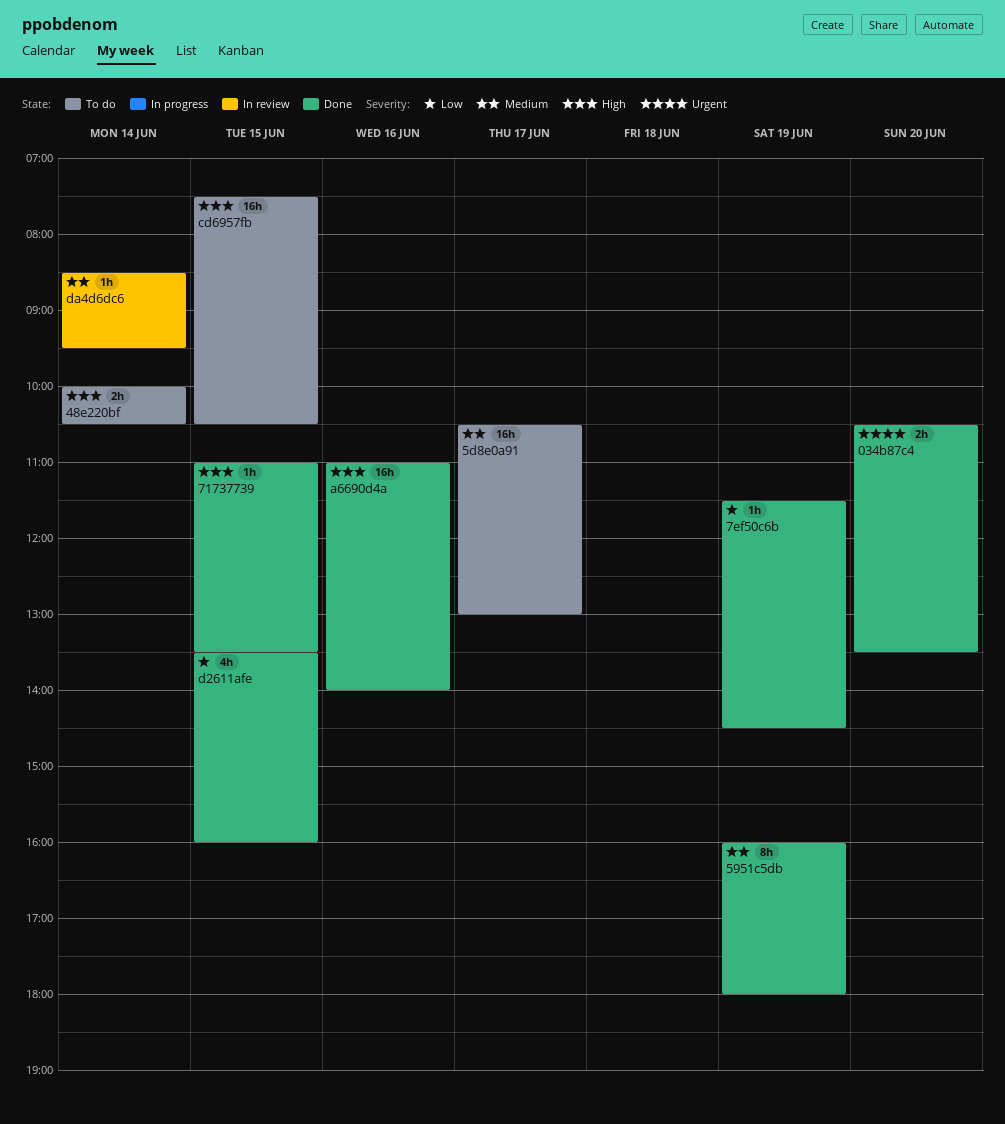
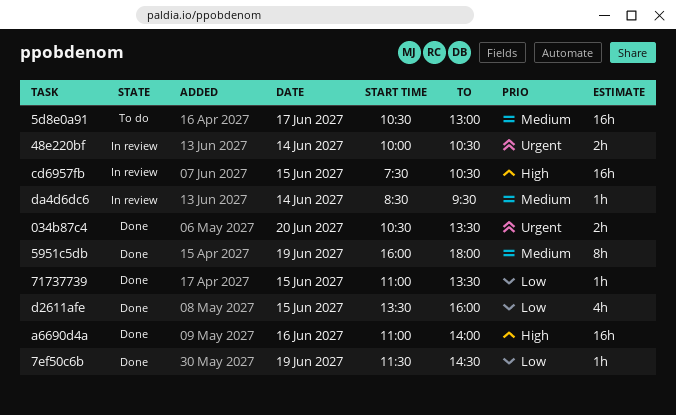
48e220bf, status: To do -> In review
48e220bf, priority: High -> Urgent
71737739, priority: High -> Low
cd6957fb, status: To do -> In review

